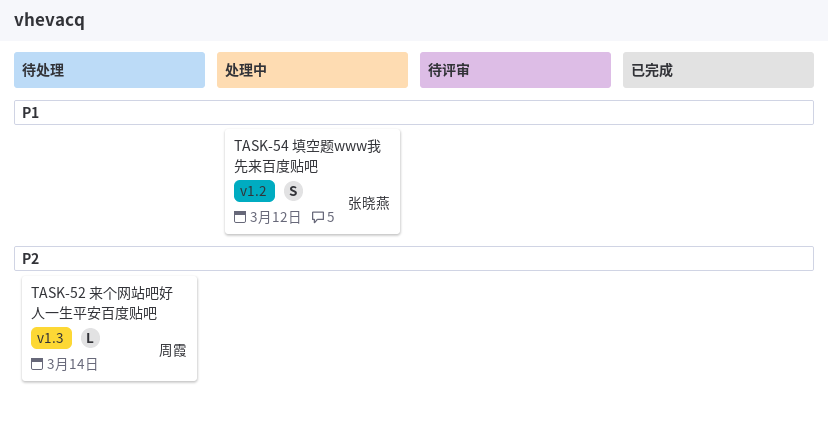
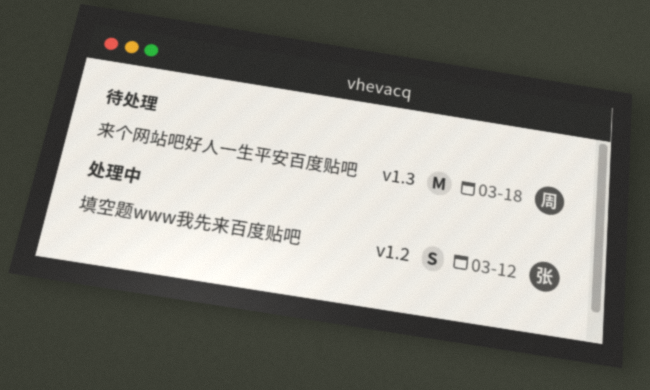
来个网站吧好人一生平安百度贴吧, estimate: L -> M
来个网站吧好人一生平安百度贴吧, due: Mar 14 -> Mar 18

